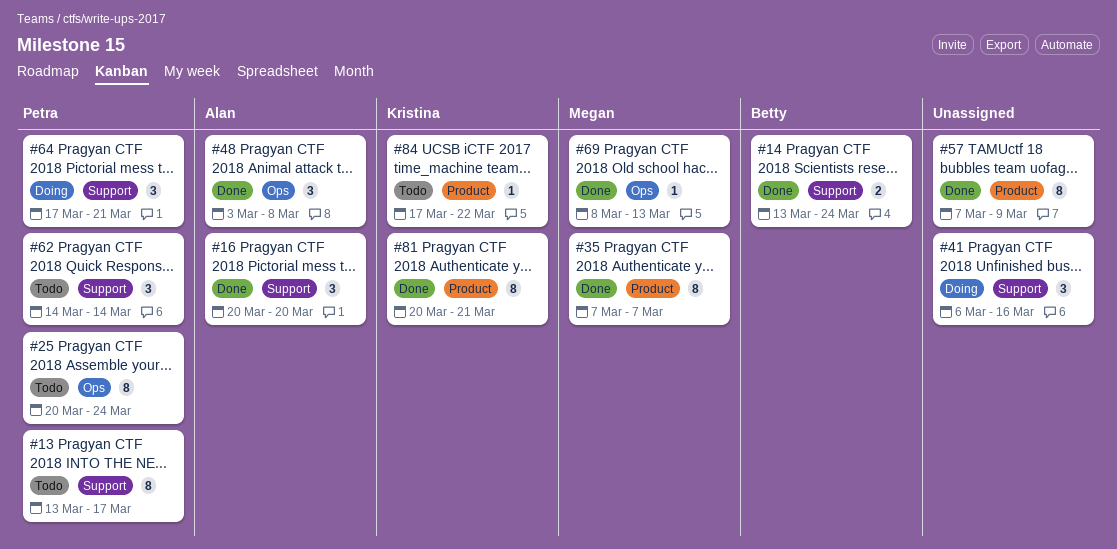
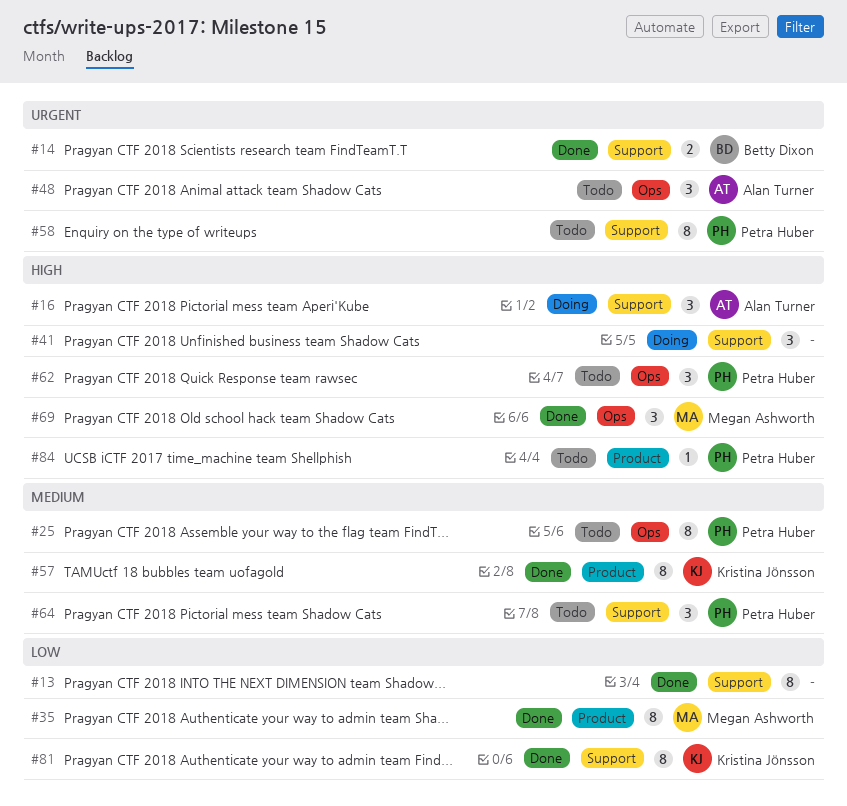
#13, status: Todo -> Done
#13, owner: Petra Huber -> none
#16, status: Done -> Doing
#48, status: Done -> Todo
#57, owner: none -> Kristina Jönsson
#58: none -> present
#62, label: Support -> Ops
#64, status: Doing -> Todo
#69, estimate: 1 -> 3
#81, label: Product -> Support
#84, owner: Kristina Jönsson -> Petra Huber

